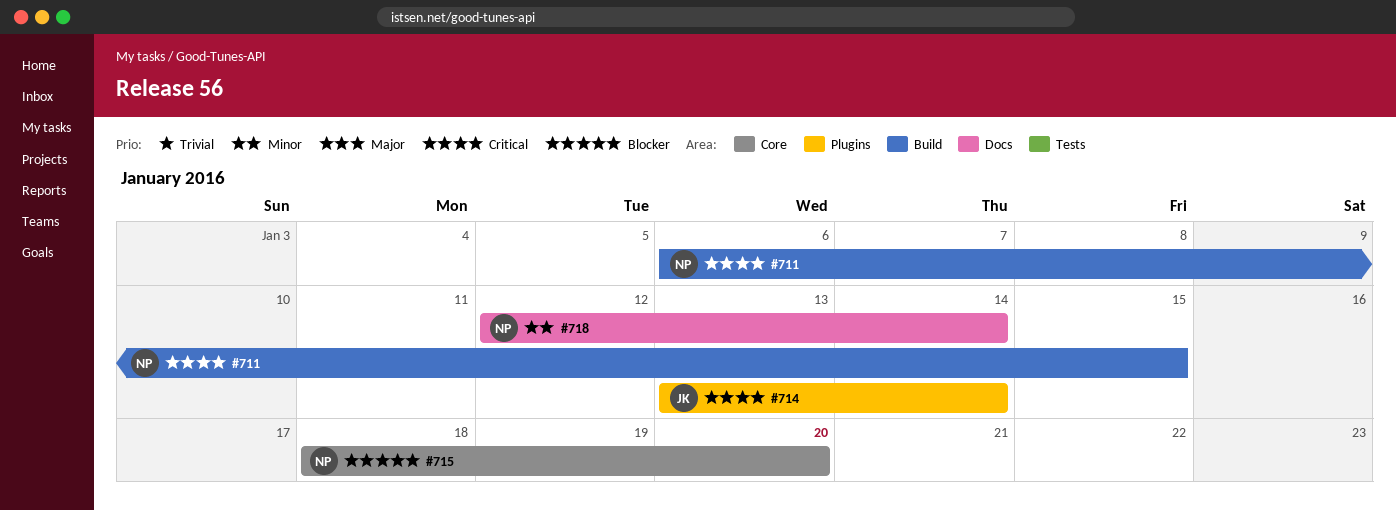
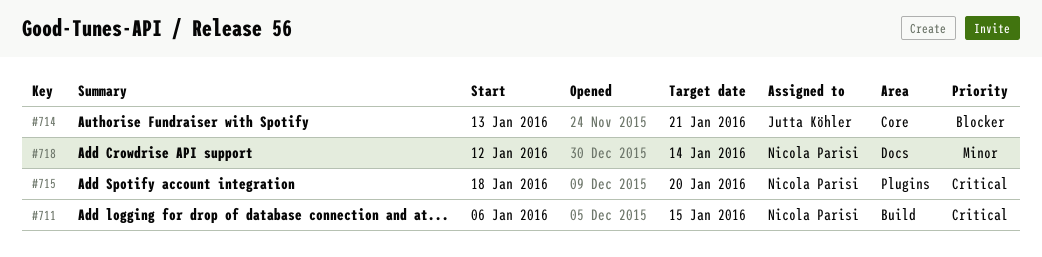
#714, priority: Critical -> Blocker
#714, label: Plugins -> Core
#714, due: Jan 14 -> Jan 21
#715, priority: Blocker -> Critical
#715, label: Core -> Plugins

